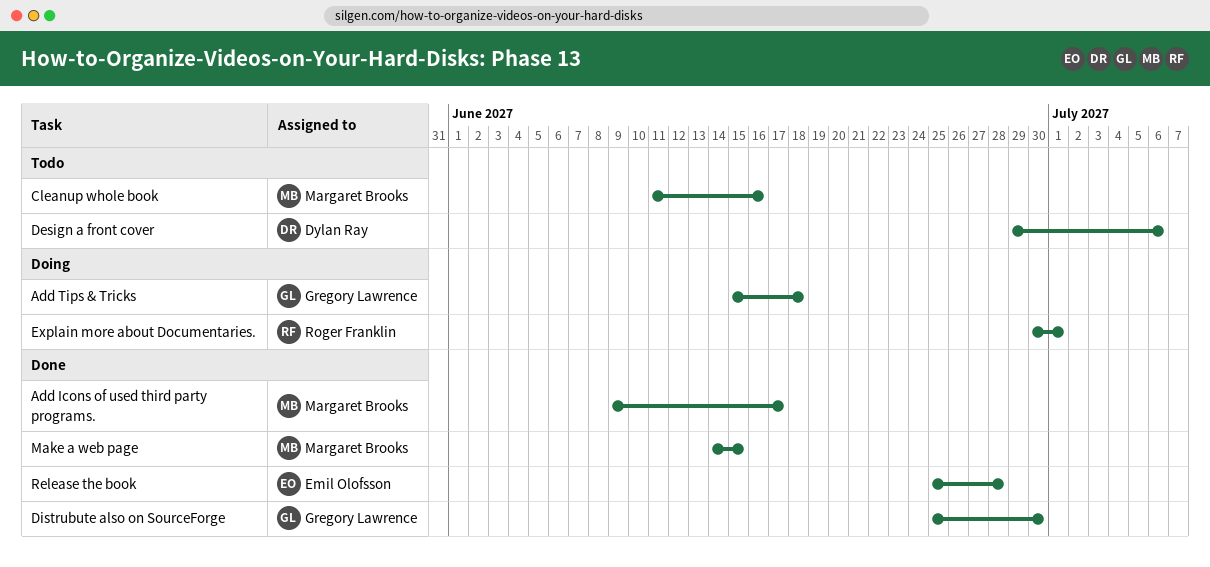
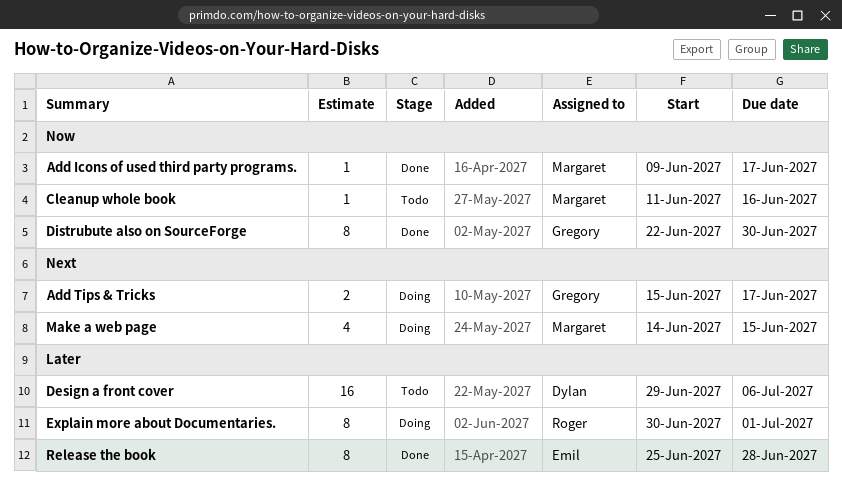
Add Tips & Tricks, due: Jun 18 -> Jun 17
Distrubute also on SourceForge, start: Jun 25 -> Jun 22
Make a web page, status: Done -> Doing

